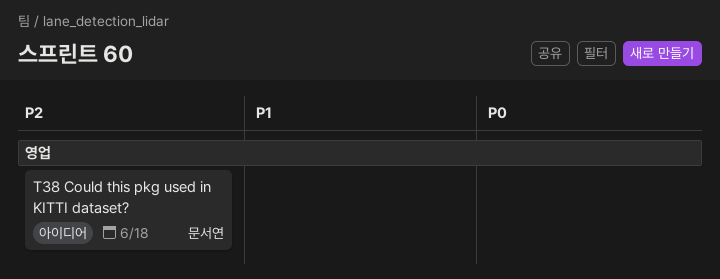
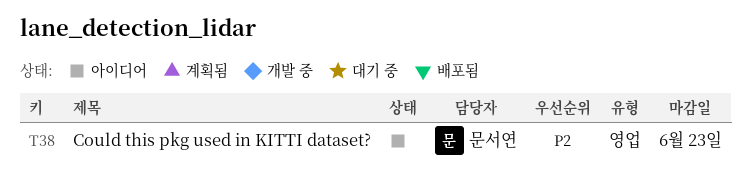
T38, due: Jun 18 -> Jun 23

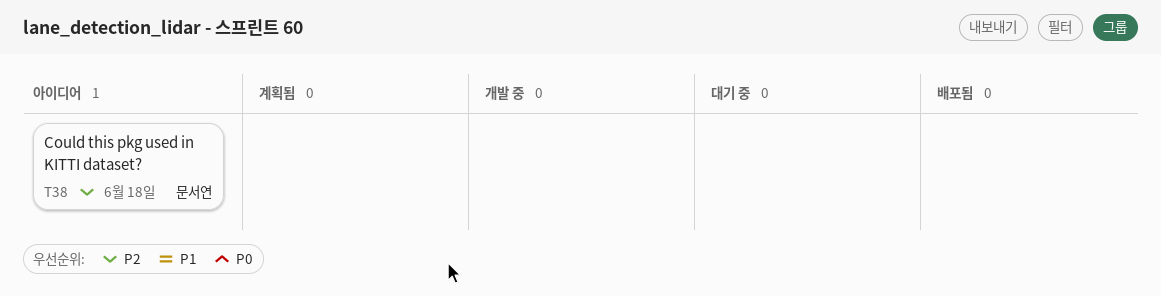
T38, due: Jun 23 -> Jun 18

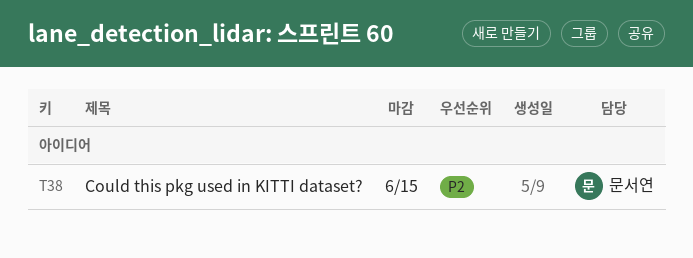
T38, due: Jun 18 -> Jun 15

